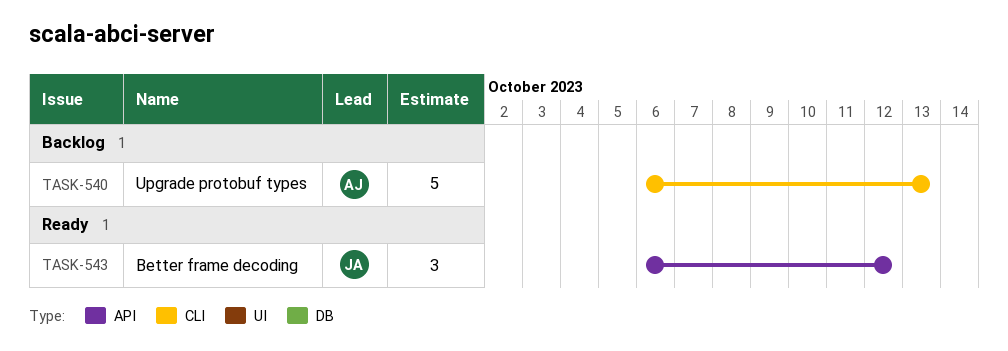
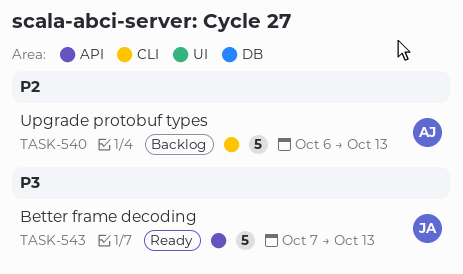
TASK-543, estimate: 3 -> 5
TASK-543, start: Oct 6 -> Oct 7
TASK-543, due: Oct 12 -> Oct 13

